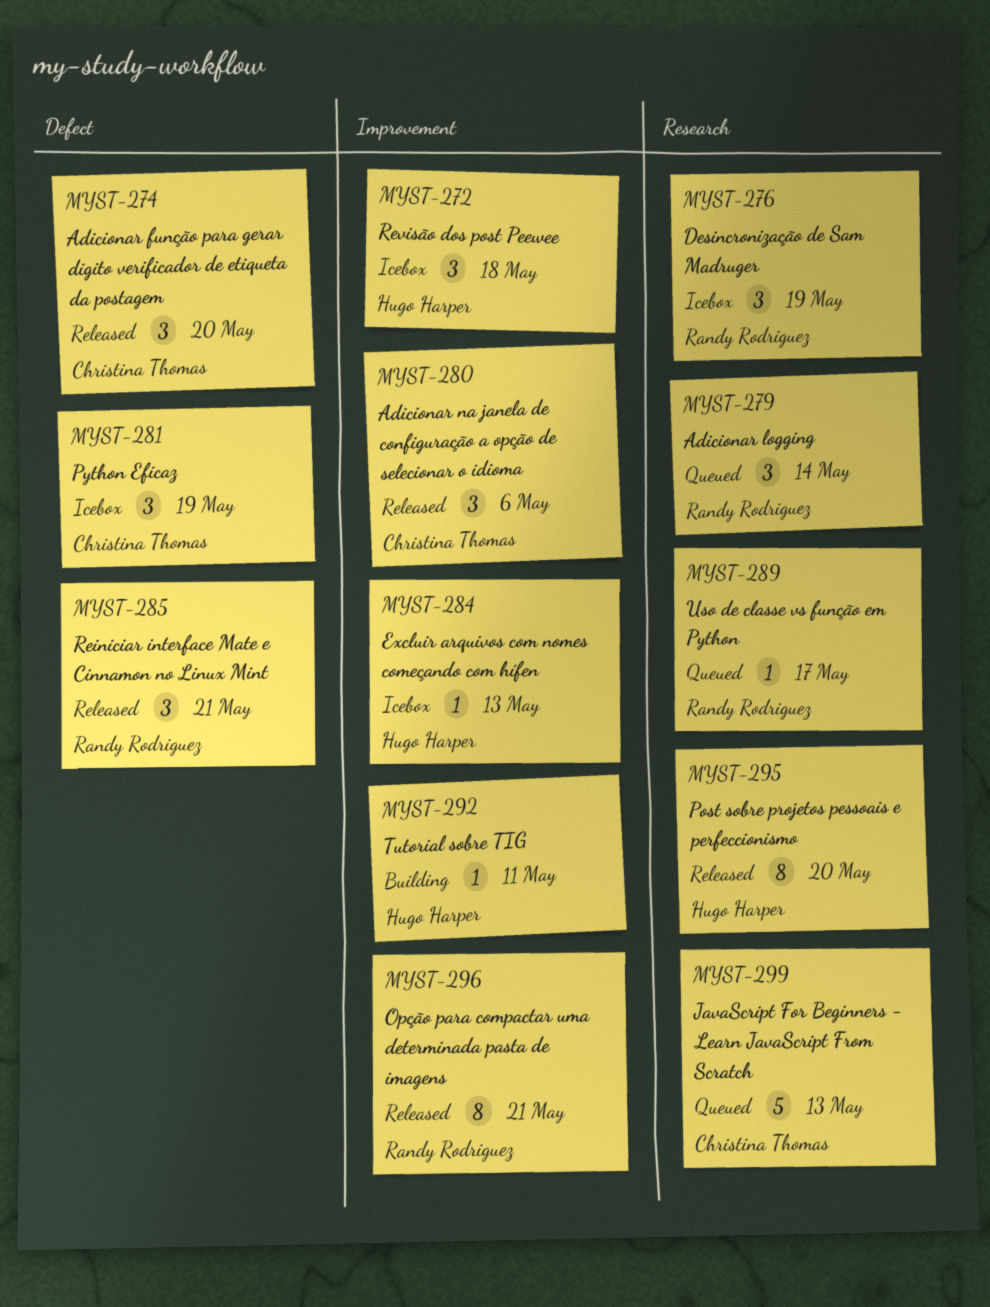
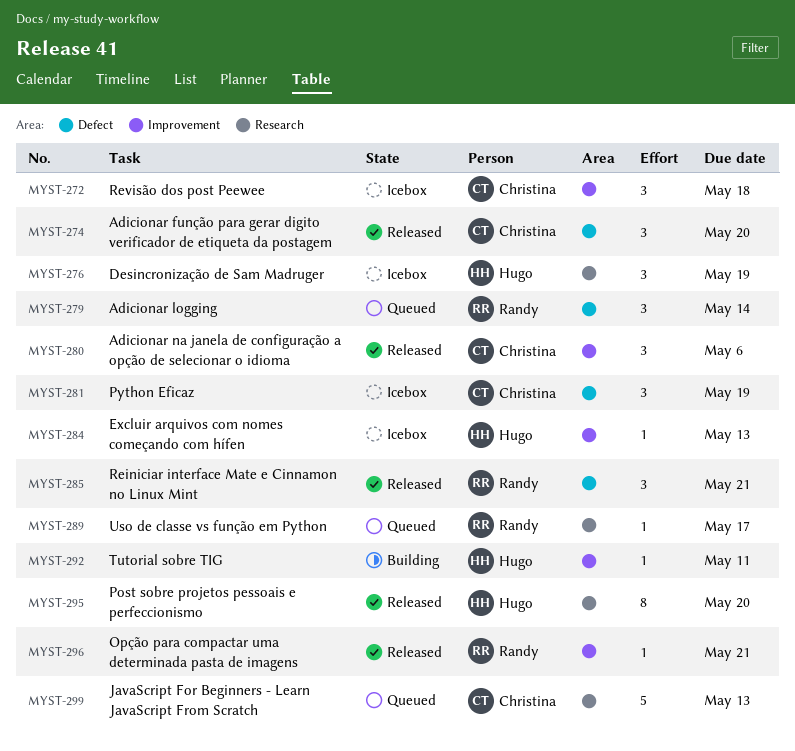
MYST-272, owner: Hugo Harper -> Christina Thomas
MYST-276, owner: Randy Rodriguez -> Hugo Harper
MYST-279, label: Research -> Defect
MYST-296, estimate: 8 -> 1

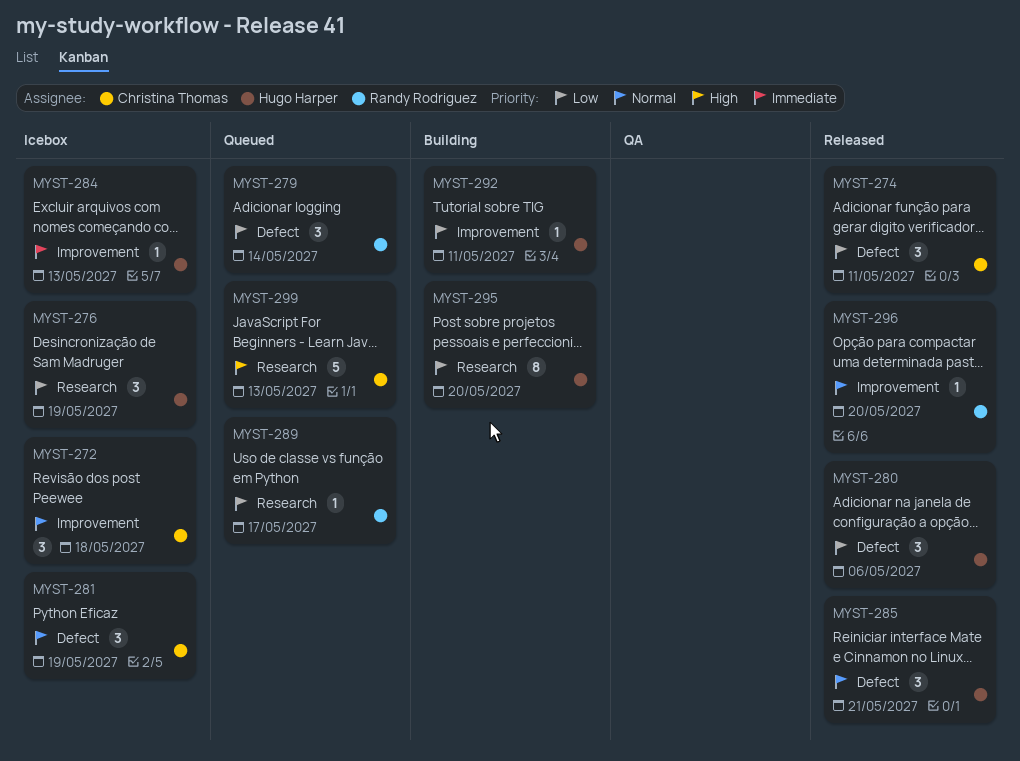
MYST-274, due: May 20 -> May 11
MYST-280, owner: Christina Thomas -> Hugo Harper
MYST-280, label: Improvement -> Defect
MYST-285, owner: Randy Rodriguez -> Hugo Harper
MYST-295, status: Released -> Building
MYST-296, due: May 21 -> May 20

